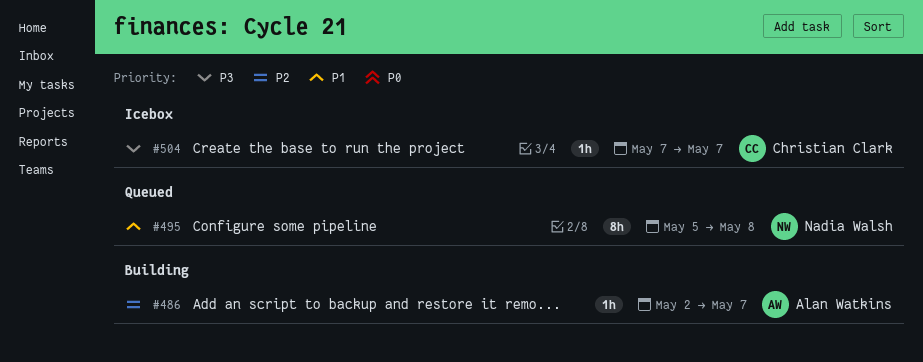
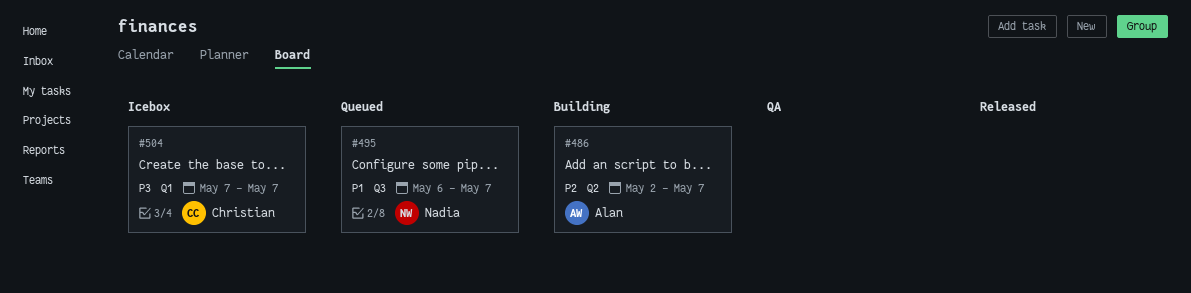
#495, start: May 5 -> May 6
#495, due: May 8 -> May 7

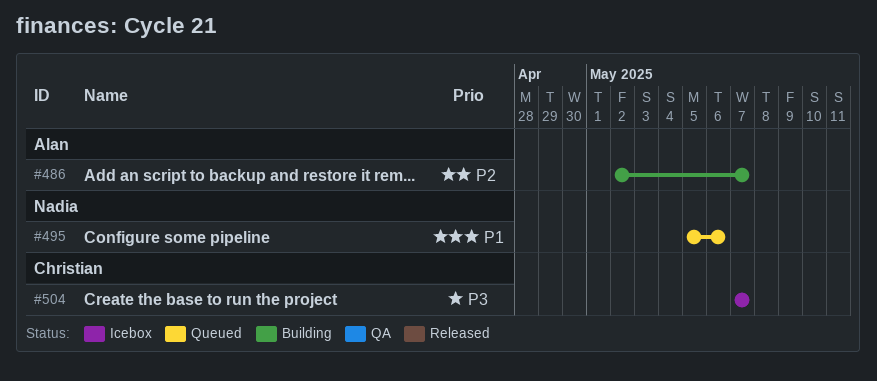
#495, start: May 6 -> May 5
#495, due: May 7 -> May 6

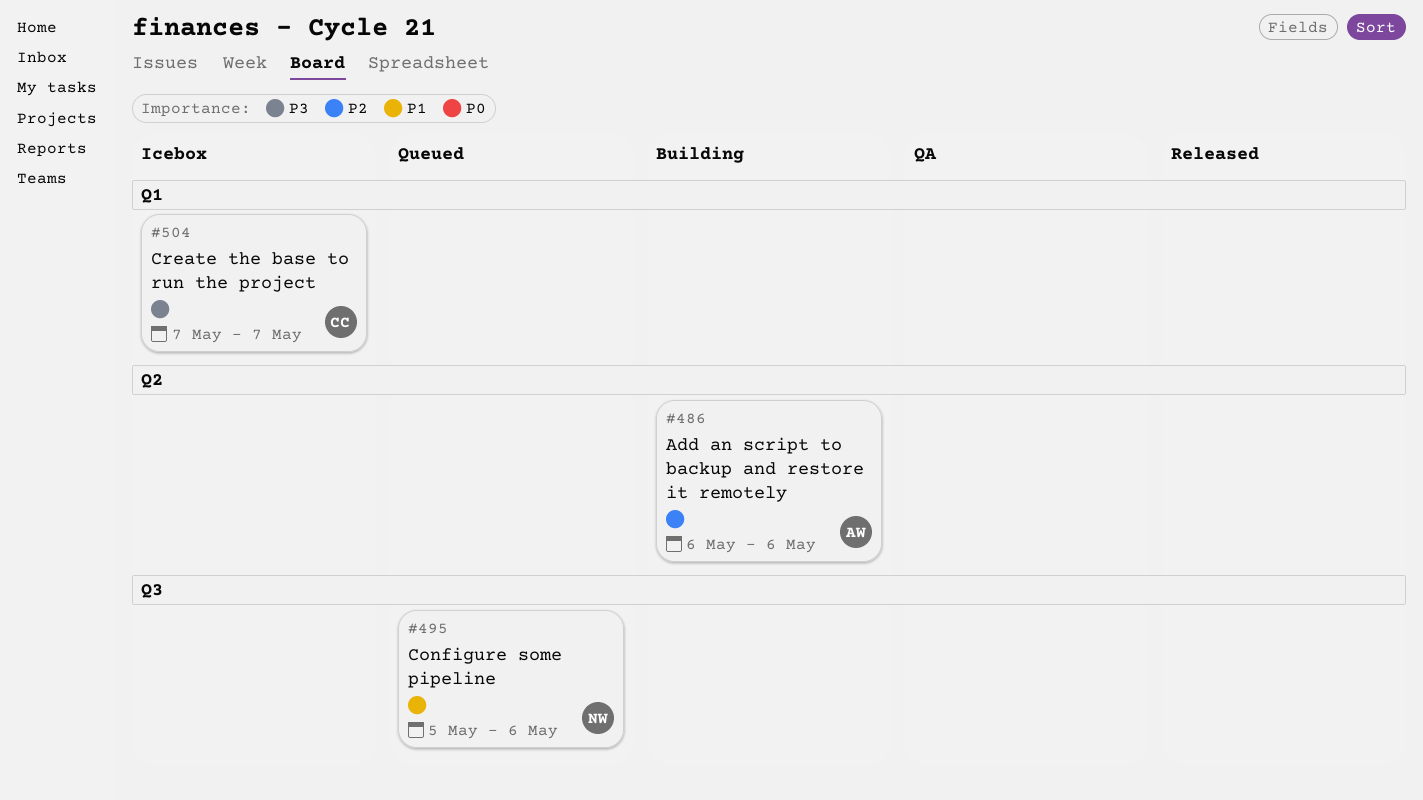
#486, start: May 2 -> May 6
#486, due: May 7 -> May 6

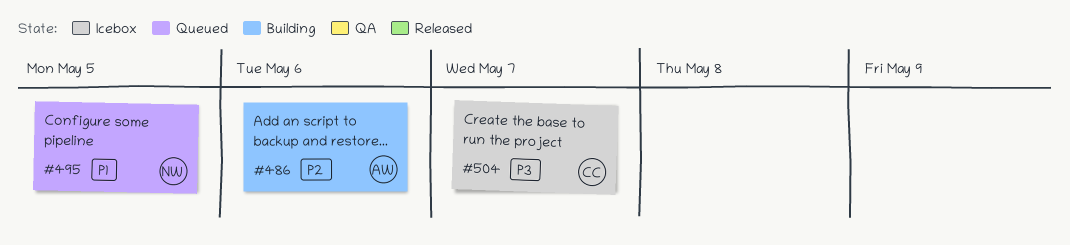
#495, due: May 6 -> May 5

